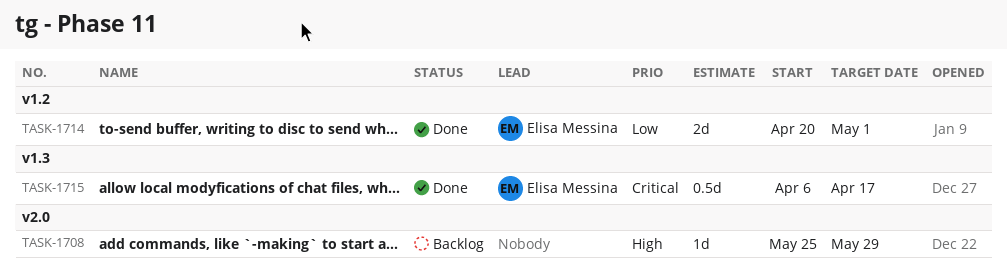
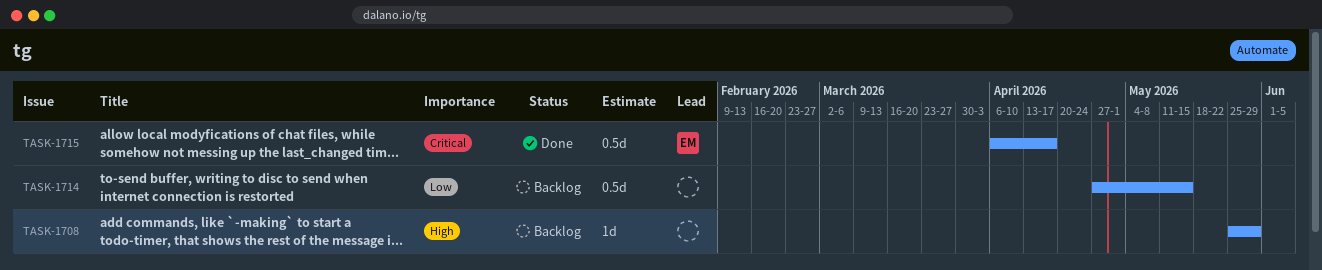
TASK-1714, status: Done -> Backlog
TASK-1714, owner: Elisa Messina -> none
TASK-1714, estimate: 2d -> 0.5d
TASK-1714, start: Apr 20 -> Apr 27
TASK-1714, due: May 1 -> May 15

